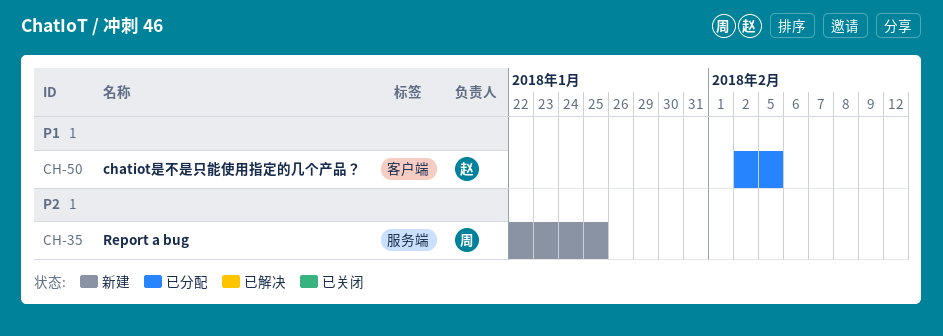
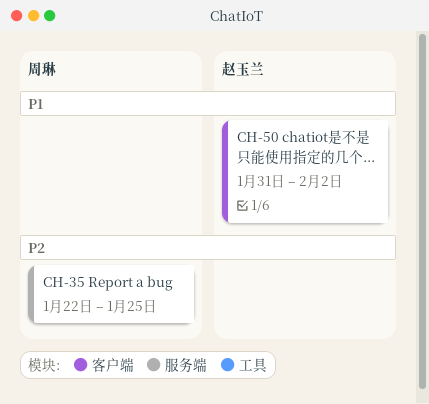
CH-50, start: Feb 2 -> Jan 31
CH-50, due: Feb 5 -> Feb 2

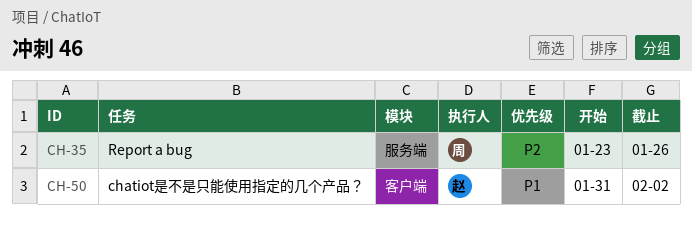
CH-35, start: Jan 22 -> Jan 23
CH-35, due: Jan 25 -> Jan 26

